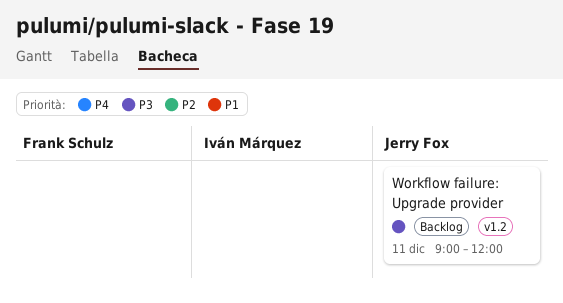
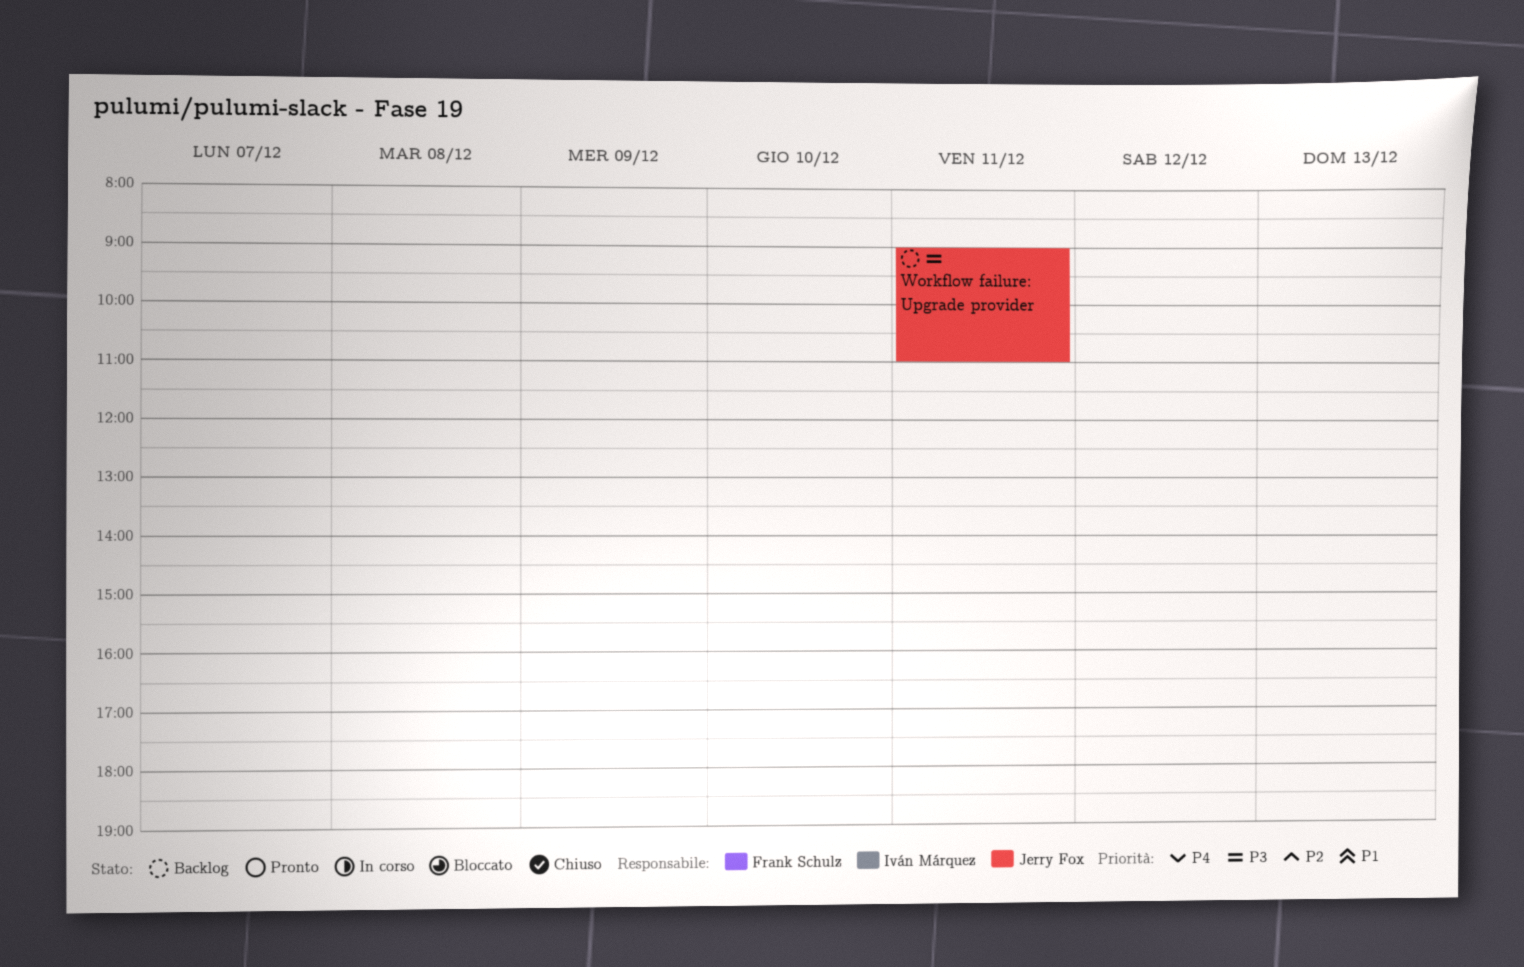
Workflow failure: Upgrade provider, ends: 12:00 -> 11:00

